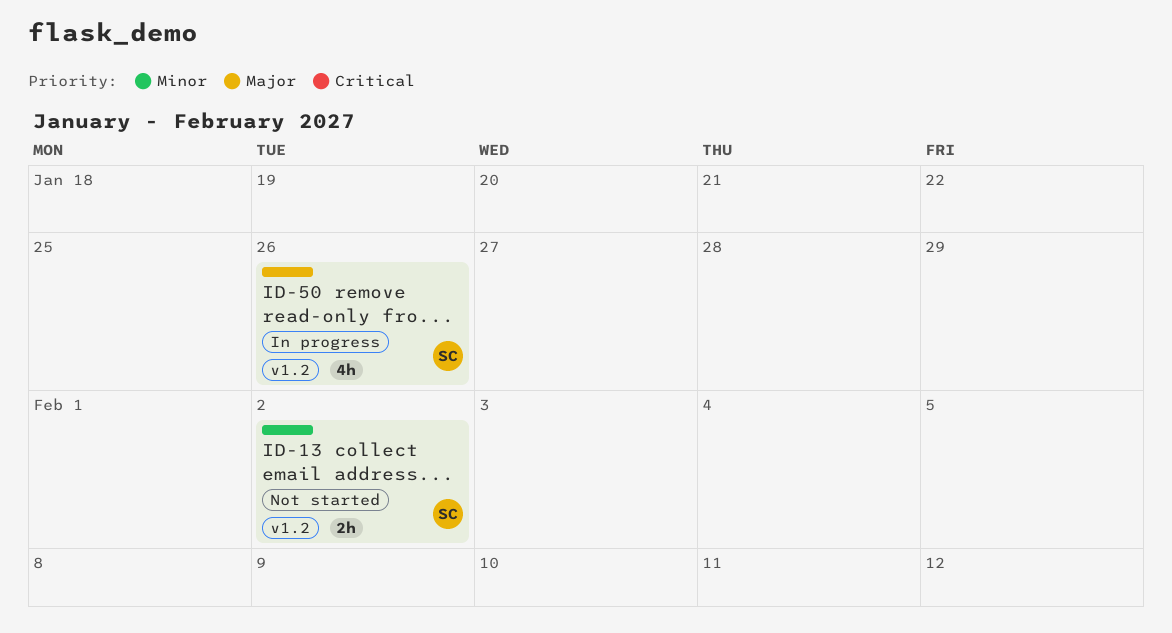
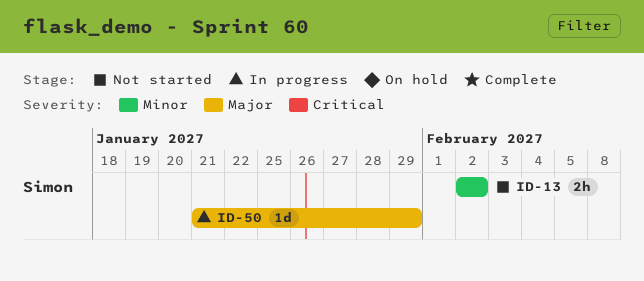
ID-50, estimate: 4h -> 1d
ID-50, due: Jan 26 -> Jan 29

